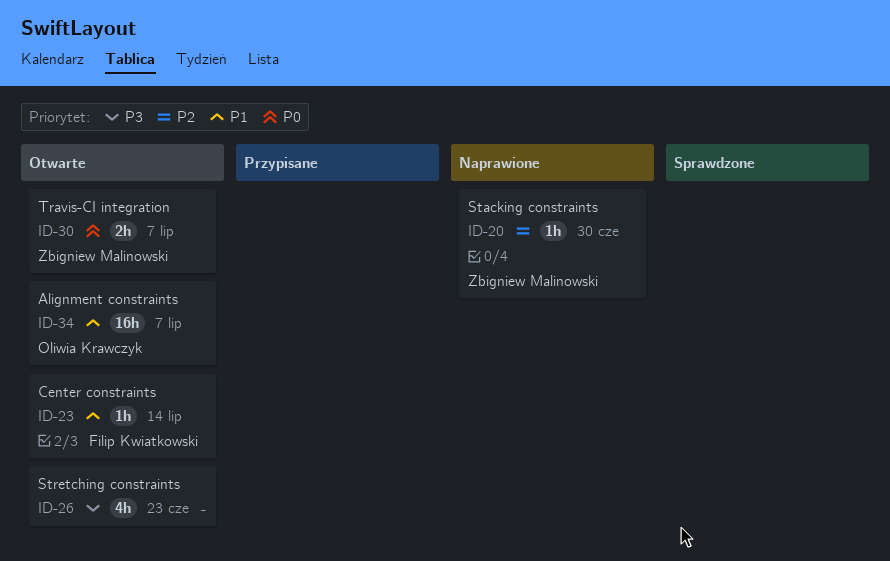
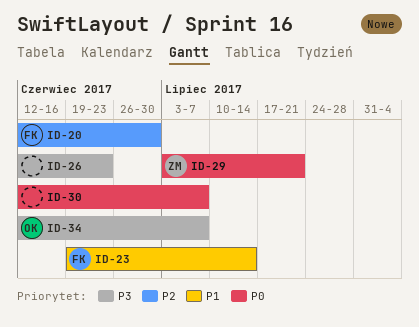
ID-20, owner: Zbigniew Malinowski -> Filip Kwiatkowski
ID-29: none -> present
ID-30, owner: Zbigniew Malinowski -> none
ID-34, priority: P1 -> P3

